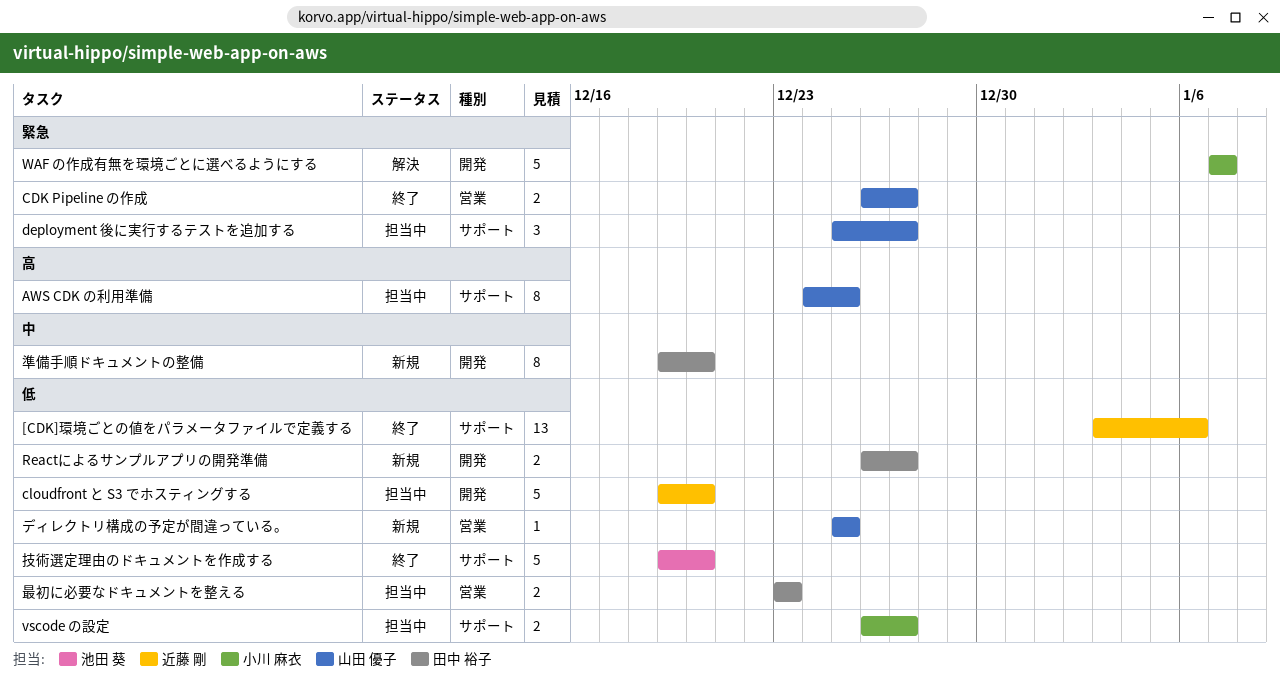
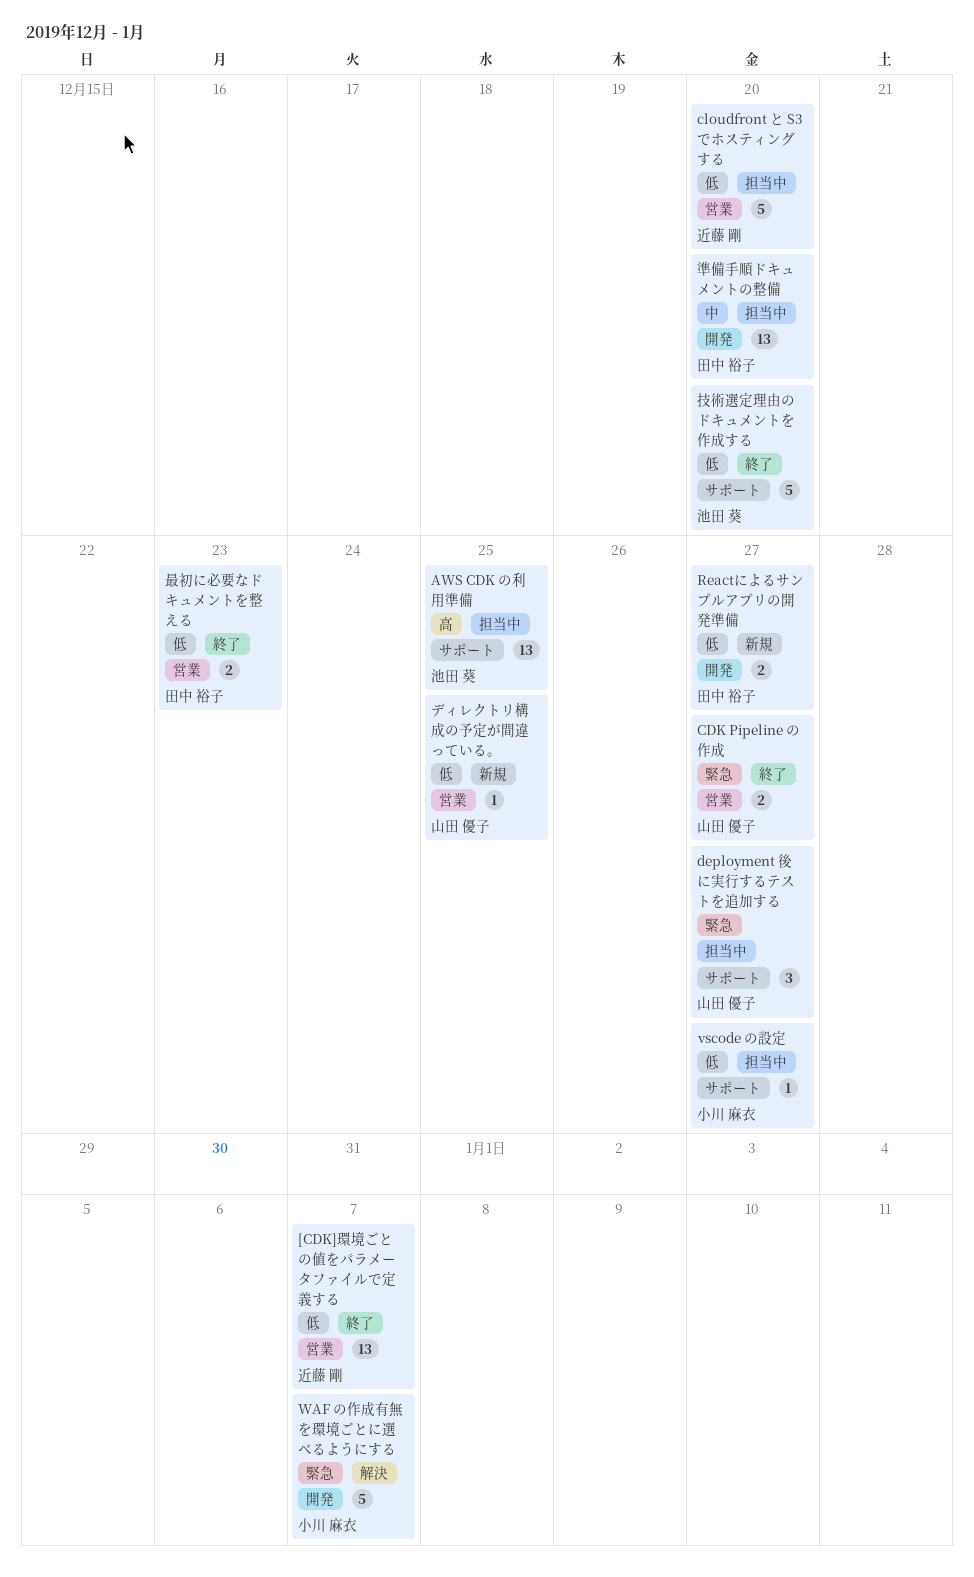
[CDK]環境ごとの値をパラメータファイルで定義する, label: サポート -> 営業
[CDK]環境ごとの値をパラメータファイルで定義する, due: Jan 6 -> Jan 7
AWS CDK の利用準備, owner: 山田 優子 -> 池田 葵
AWS CDK の利用準備, estimate: 8 -> 13
cloudfront と S3 でホスティングする, label: 開発 -> 営業
vscode の設定, estimate: 2 -> 1
最初に必要なドキュメントを整える, status: 担当中 -> 終了
準備手順ドキュメントの整備, status: 新規 -> 担当中
準備手順ドキュメントの整備, estimate: 8 -> 13

